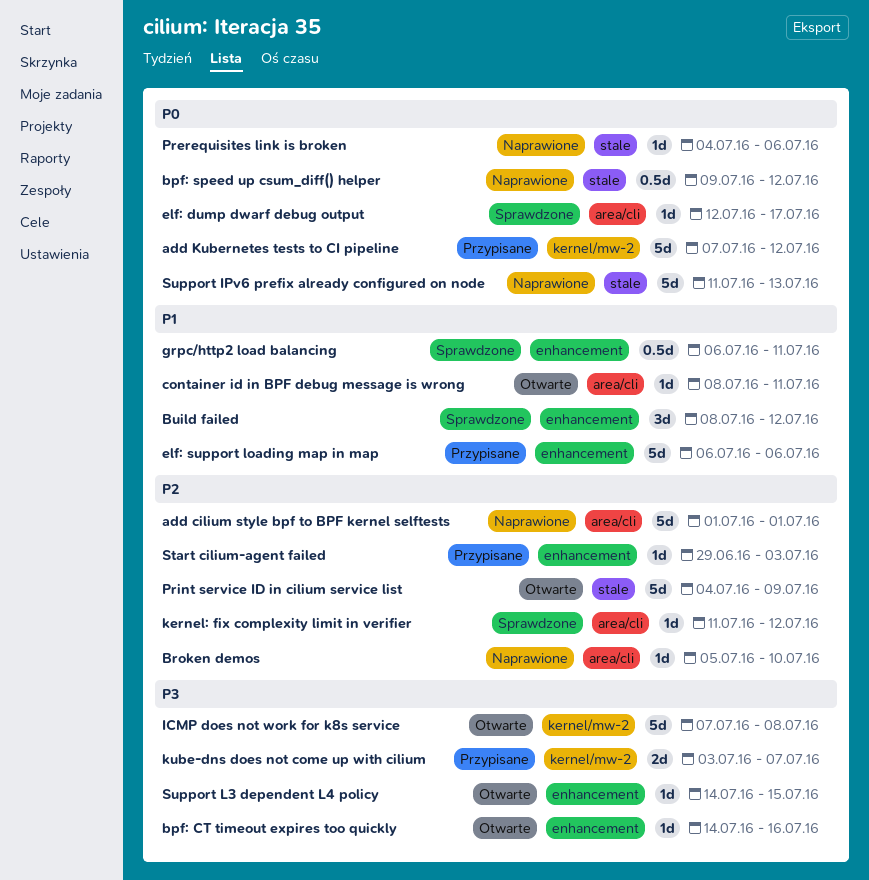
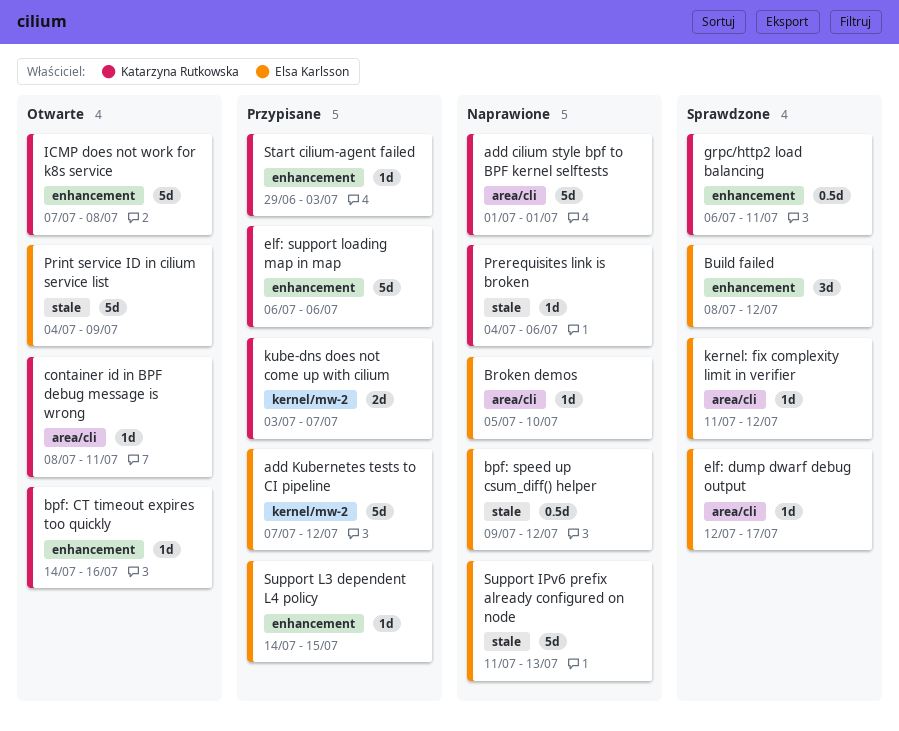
ICMP does not work for k8s service, label: kernel/mw-2 -> enhancement
Support L3 dependent L4 policy, status: Otwarte -> Przypisane

